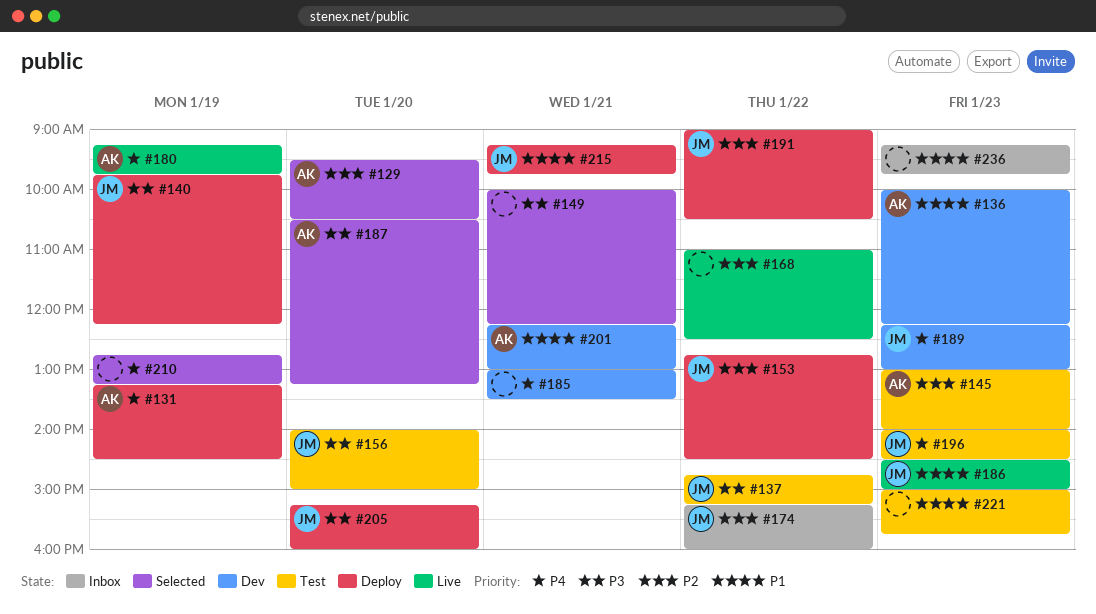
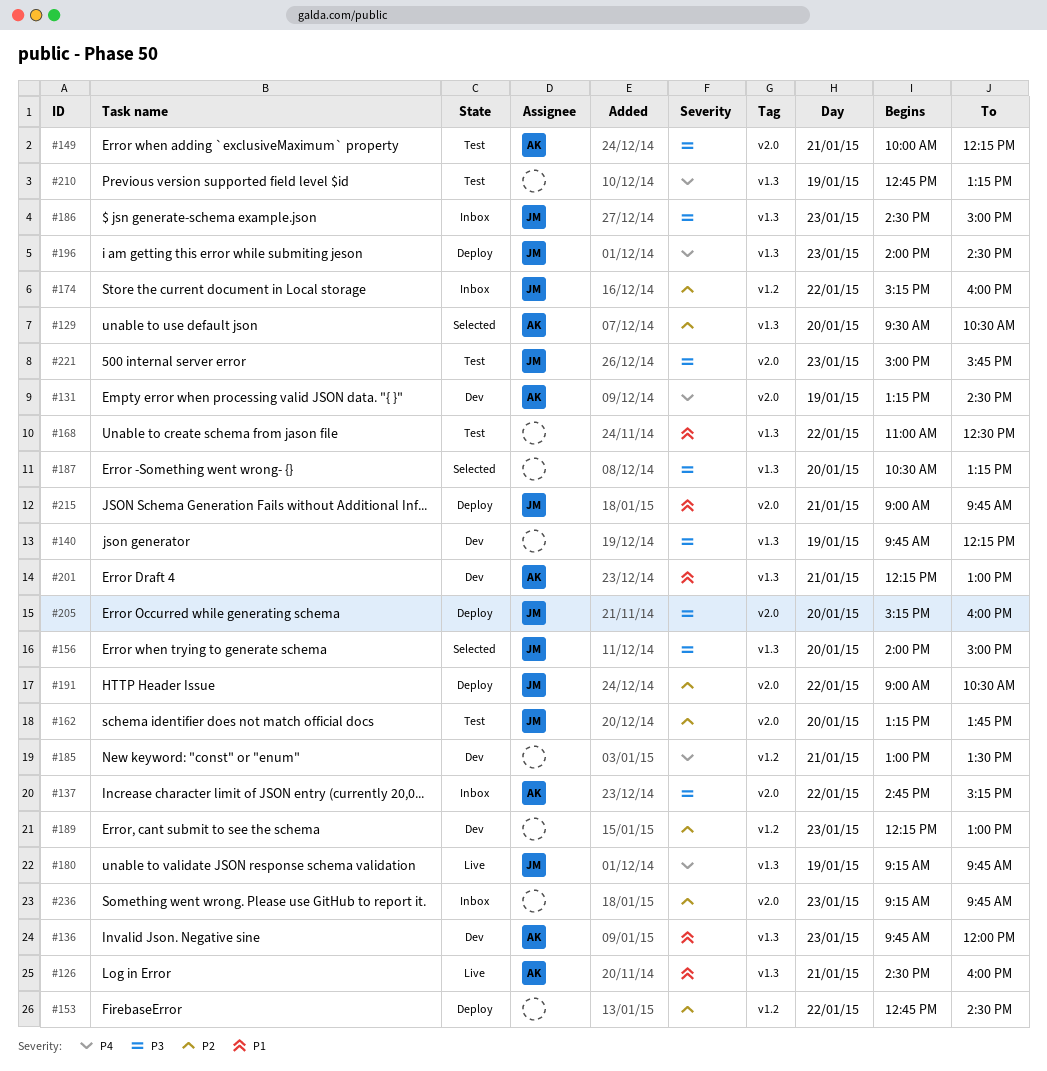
#126: none -> present
#131, status: Deploy -> Dev
#136, begins: 10:00 -> 09:45
#136, ends: 12:15 -> 12:00
#137, status: Test -> Inbox
#137, owner: JM -> AK
#140, status: Deploy -> Dev
#140, owner: JM -> none
#145: present -> none
#149, status: Selected -> Test
#149, owner: none -> AK
#153, owner: JM -> none
#156, status: Test -> Selected
#162: none -> present
#168, status: Live -> Test
#168, priority: P2 -> P1
#180, owner: AK -> JM
#186, status: Live -> Inbox
#186, priority: P1 -> P3
#187, owner: AK -> none
#189, owner: JM -> none
#189, priority: P4 -> P2
#196, status: Test -> Deploy
#210, status: Selected -> Test
#215, begins: 09:15 -> 09:00
#221, owner: none -> JM
#221, priority: P1 -> P3
#236, priority: P1 -> P2

